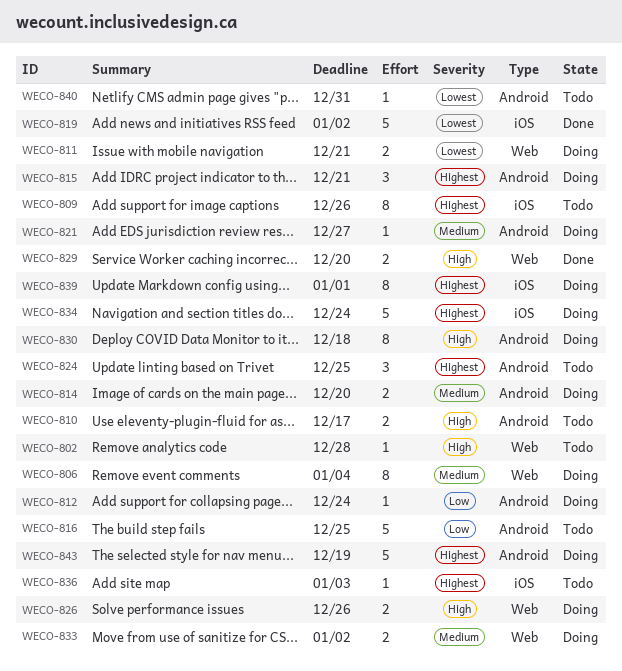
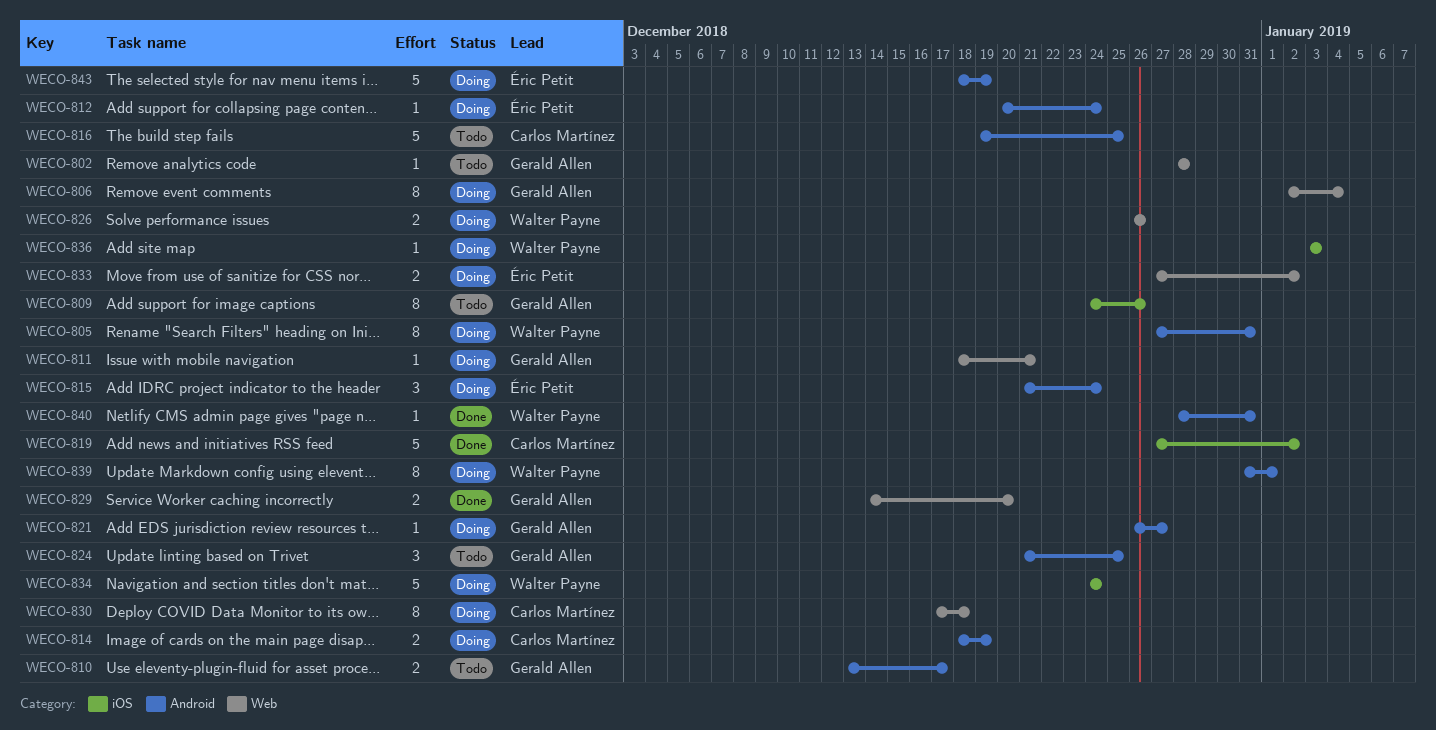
WECO-805: none -> present
WECO-811, estimate: 2 -> 1
WECO-814, due: Dec 20 -> Dec 19
WECO-815, due: Dec 21 -> Dec 24
WECO-830, label: Android -> Web
WECO-836, status: Todo -> Doing
WECO-839, label: iOS -> Android
WECO-840, status: Todo -> Done

